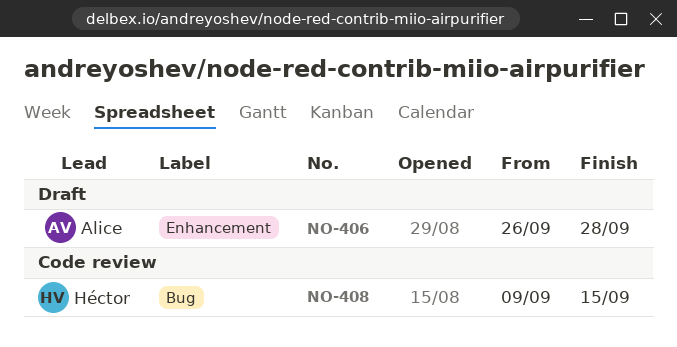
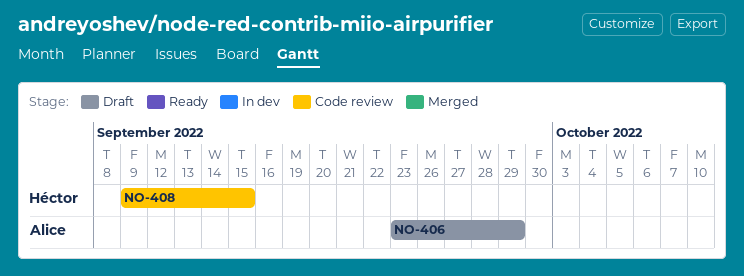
NO-406, start: Sep 26 -> Sep 23
NO-406, due: Sep 28 -> Sep 29

